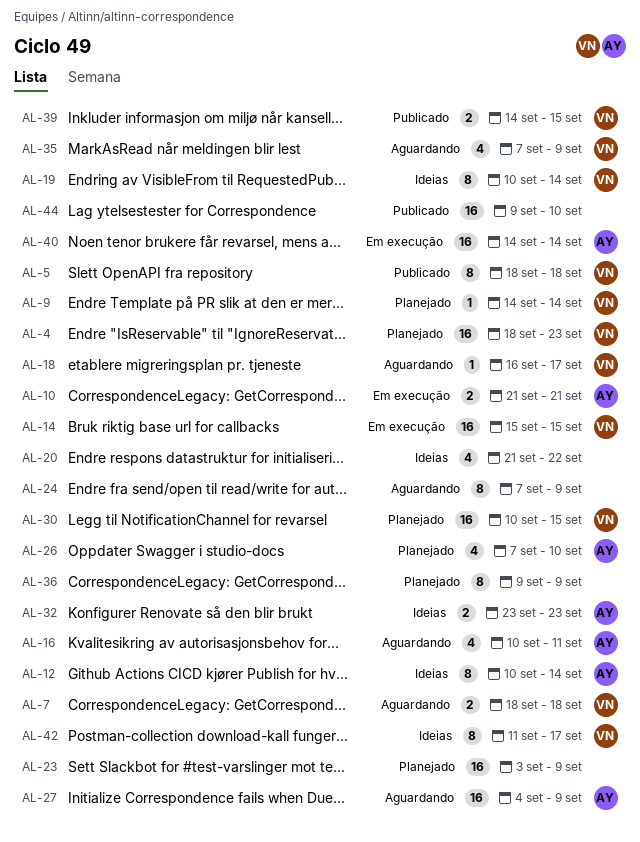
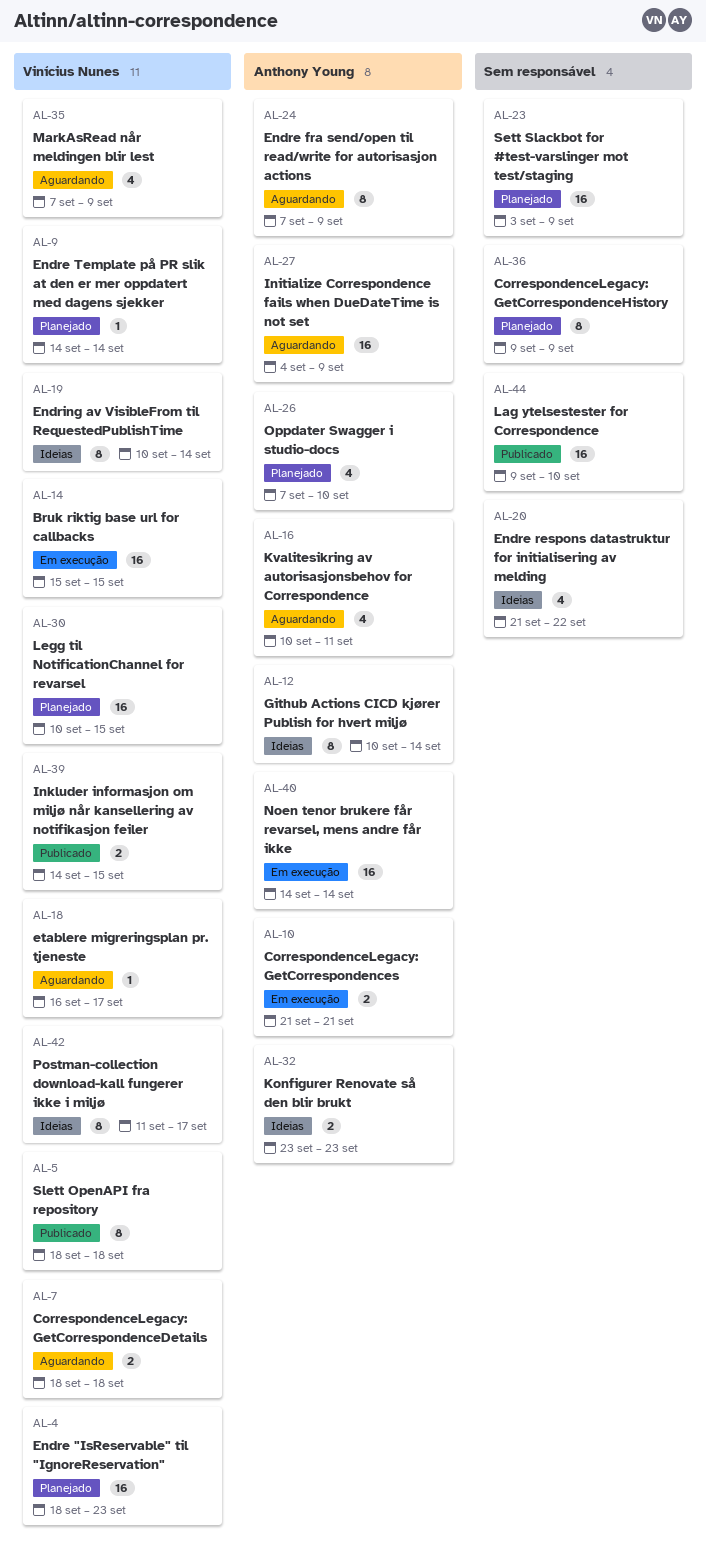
AL-24, owner: none -> Anthony Young

